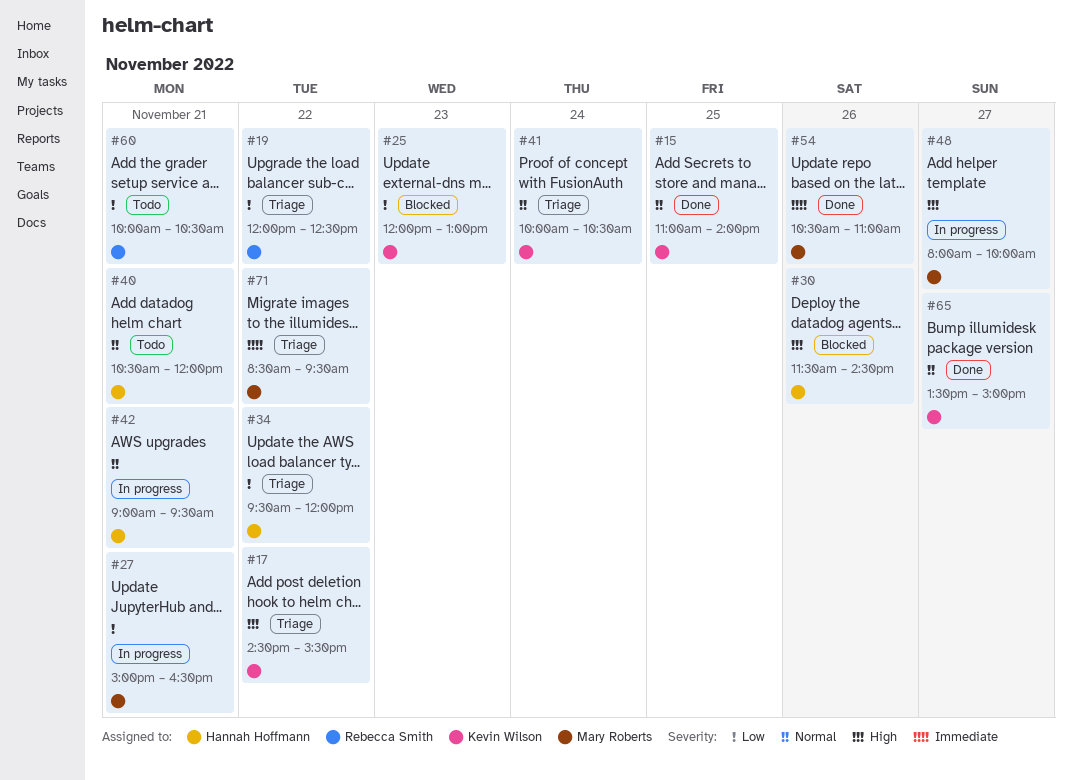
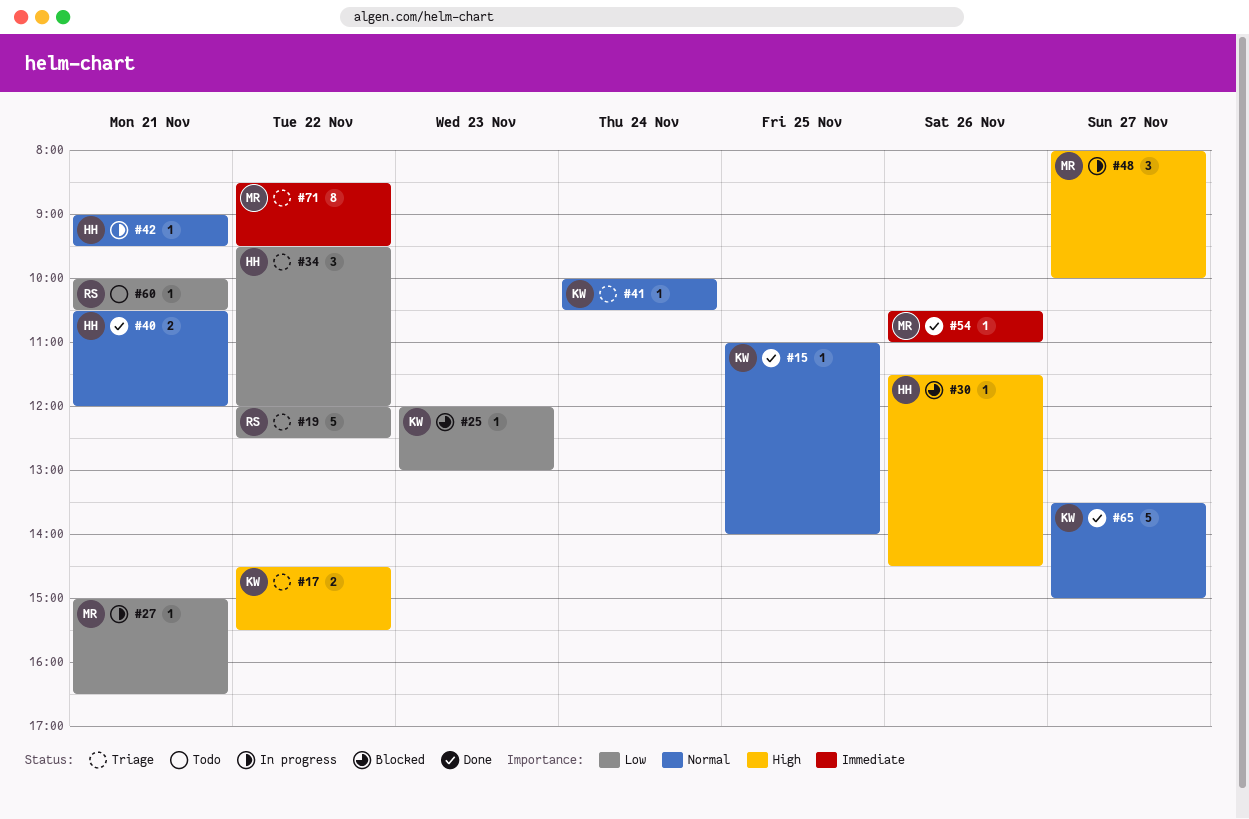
#40, status: Todo -> Done

